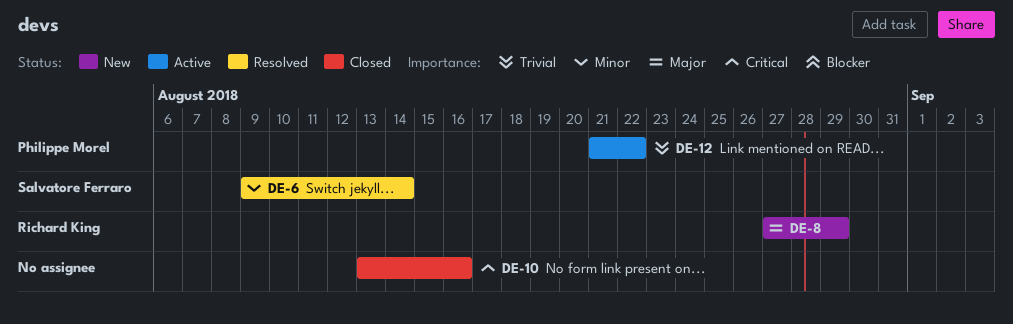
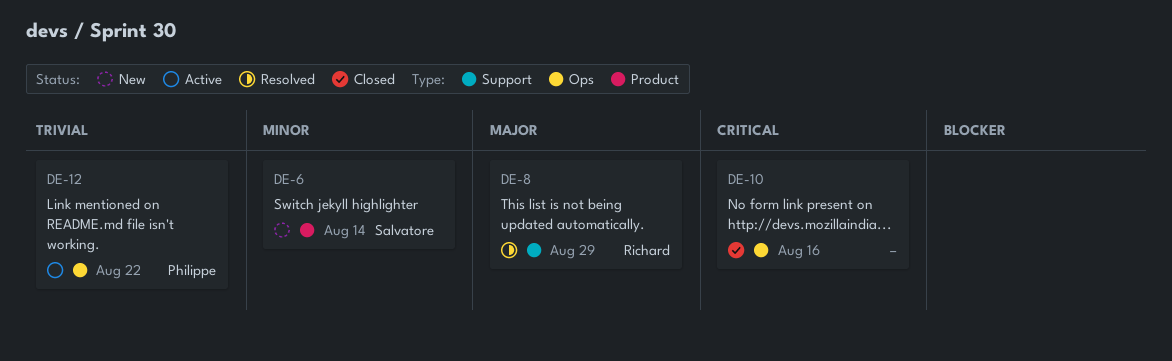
DE-6, status: Resolved -> New
DE-8, status: New -> Resolved

